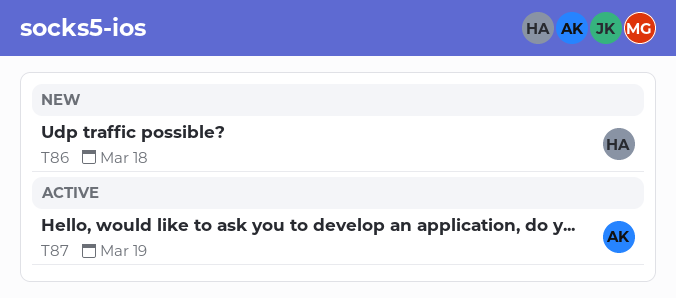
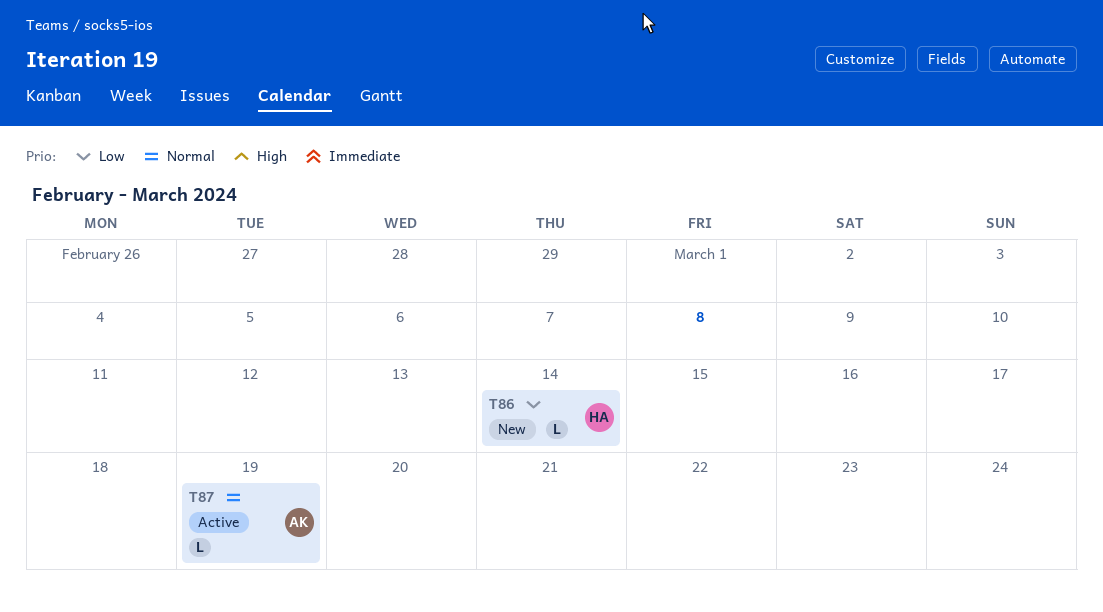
T86, due: Mar 18 -> Mar 14

